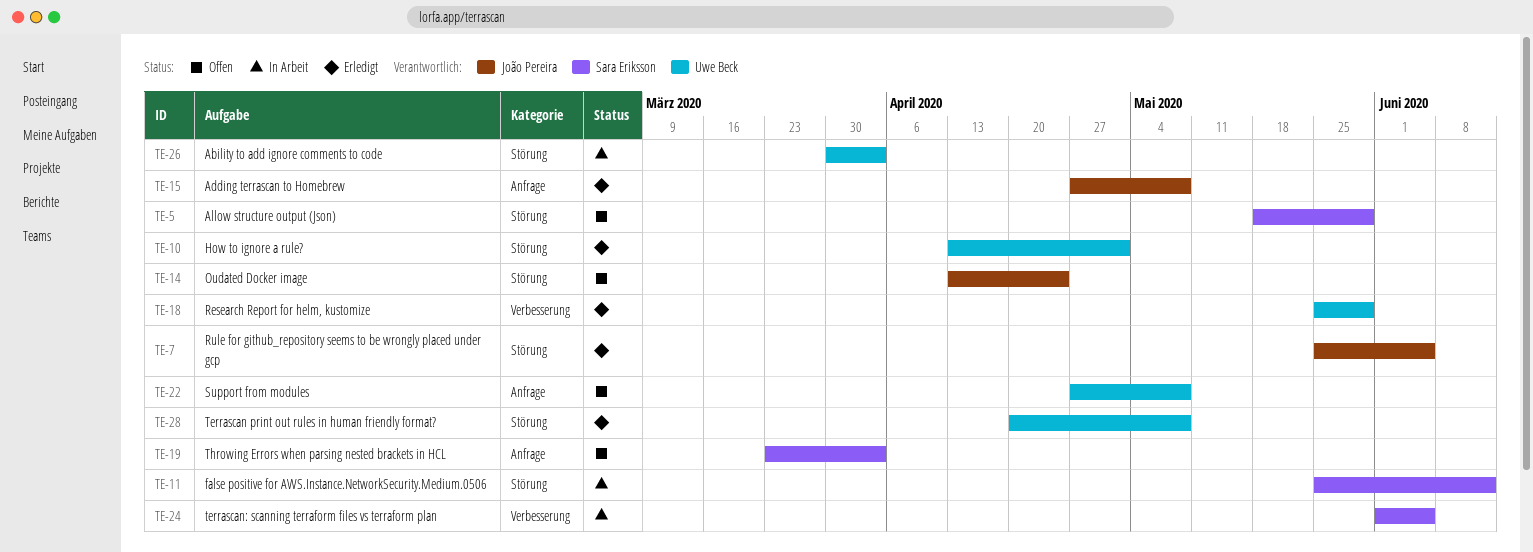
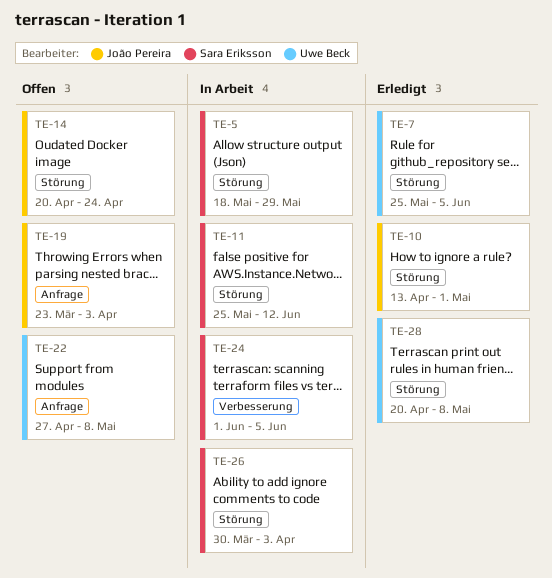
TE-5, status: Offen -> In Arbeit
TE-7, owner: João Pereira -> Uwe Beck
TE-10, owner: Uwe Beck -> João Pereira
TE-14, start: Apr 13 -> Apr 20
TE-15: present -> none
TE-18: present -> none
TE-19, owner: Sara Eriksson -> João Pereira
TE-26, owner: Uwe Beck -> Sara Eriksson

